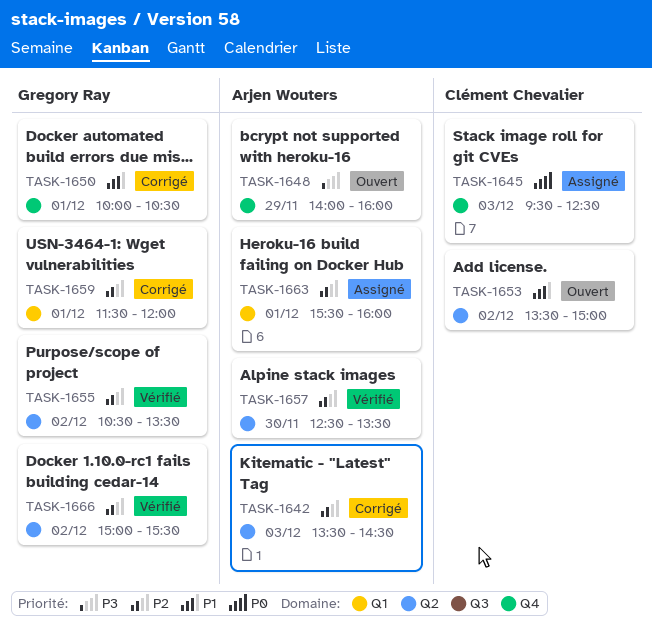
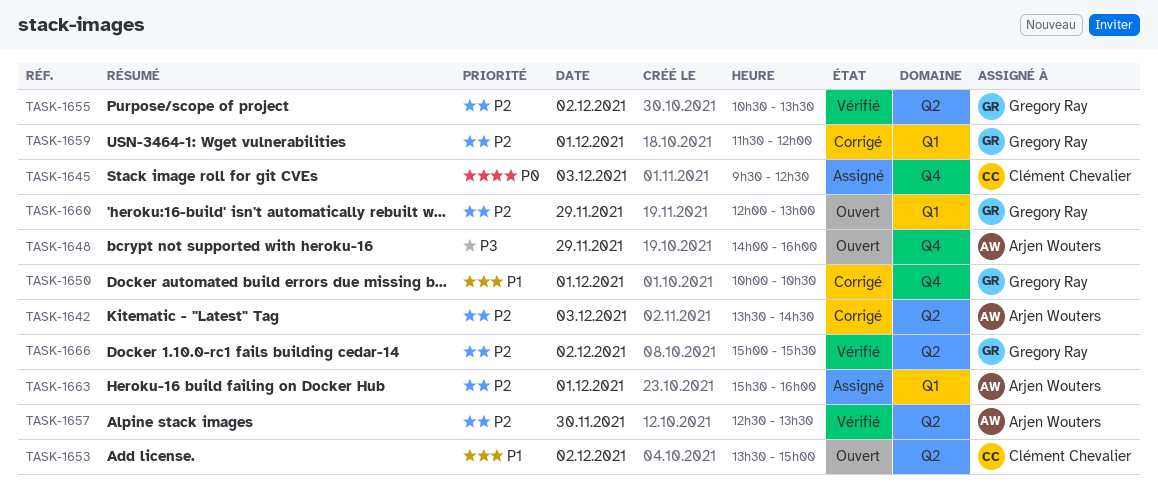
TASK-1660: none -> present

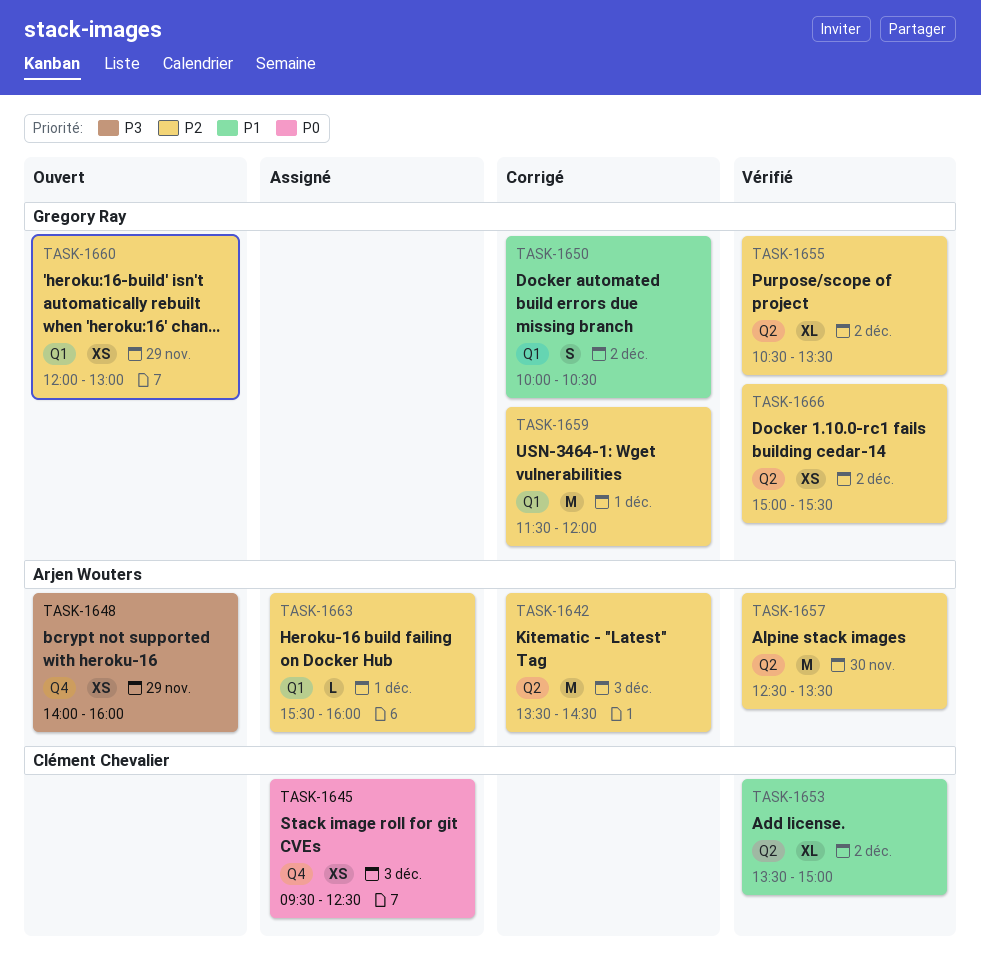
TASK-1650, label: Q4 -> Q1
TASK-1650, day: Dec 1 -> Dec 2
TASK-1653, status: Ouvert -> Vérifié

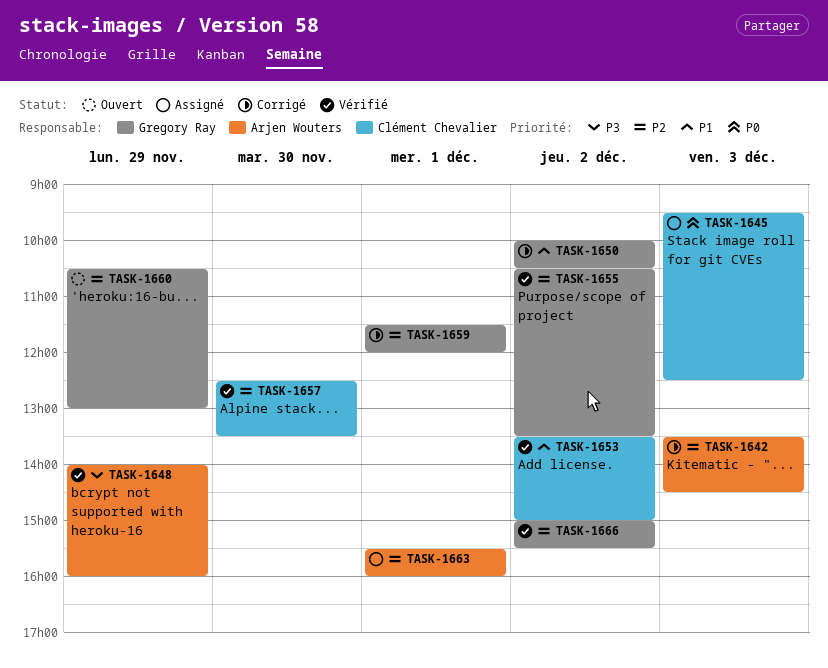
TASK-1648, status: Ouvert -> Vérifié
TASK-1657, owner: Arjen Wouters -> Clément Chevalier
TASK-1660, begins: 12:00 -> 10:30

